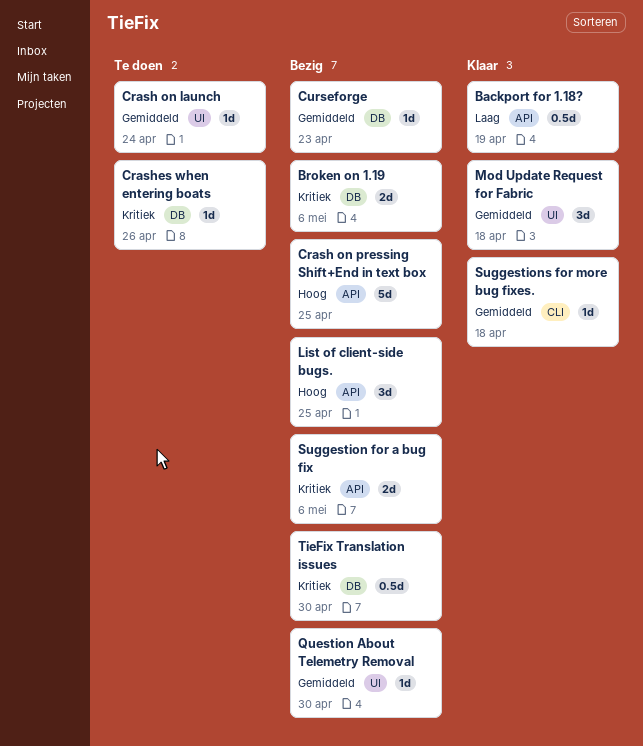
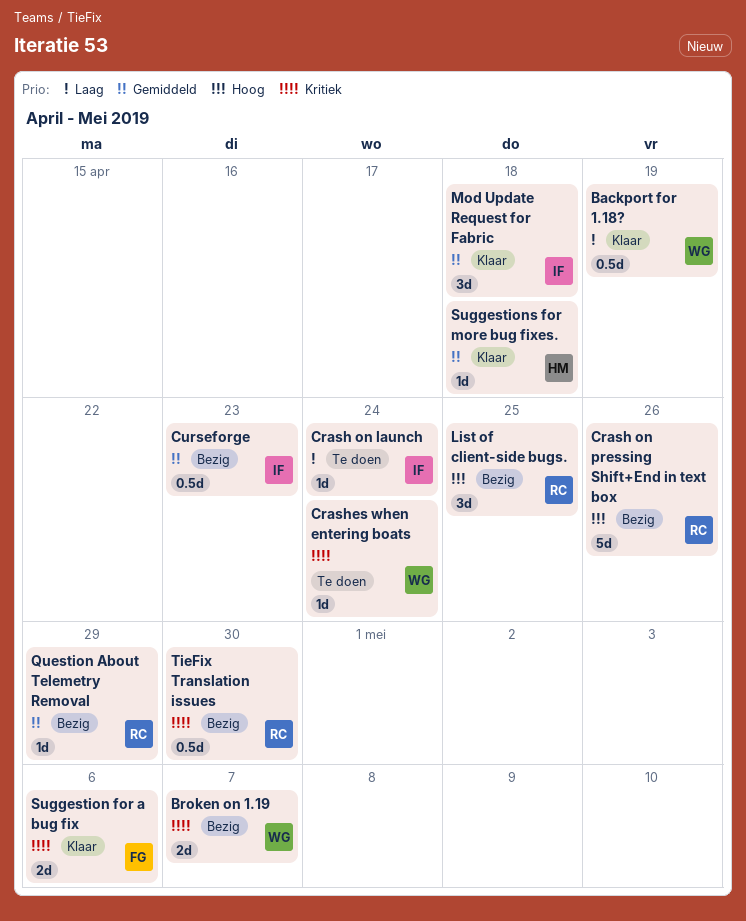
Broken on 1.19, due: May 6 -> May 7
Crash on launch, priority: Gemiddeld -> Laag
Crash on pressing Shift+End in text box, due: Apr 25 -> Apr 26
Crashes when entering boats, due: Apr 26 -> Apr 24
Curseforge, estimate: 1d -> 0.5d
Question About Telemetry Removal, due: Apr 30 -> Apr 29
Suggestion for a bug fix, status: Bezig -> Klaar

